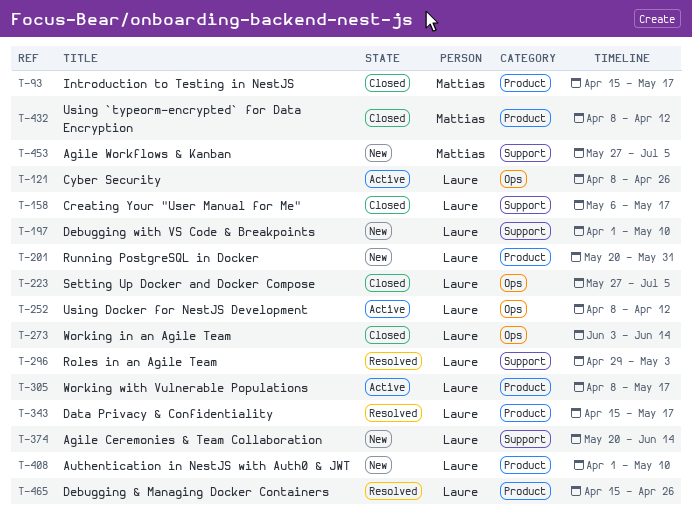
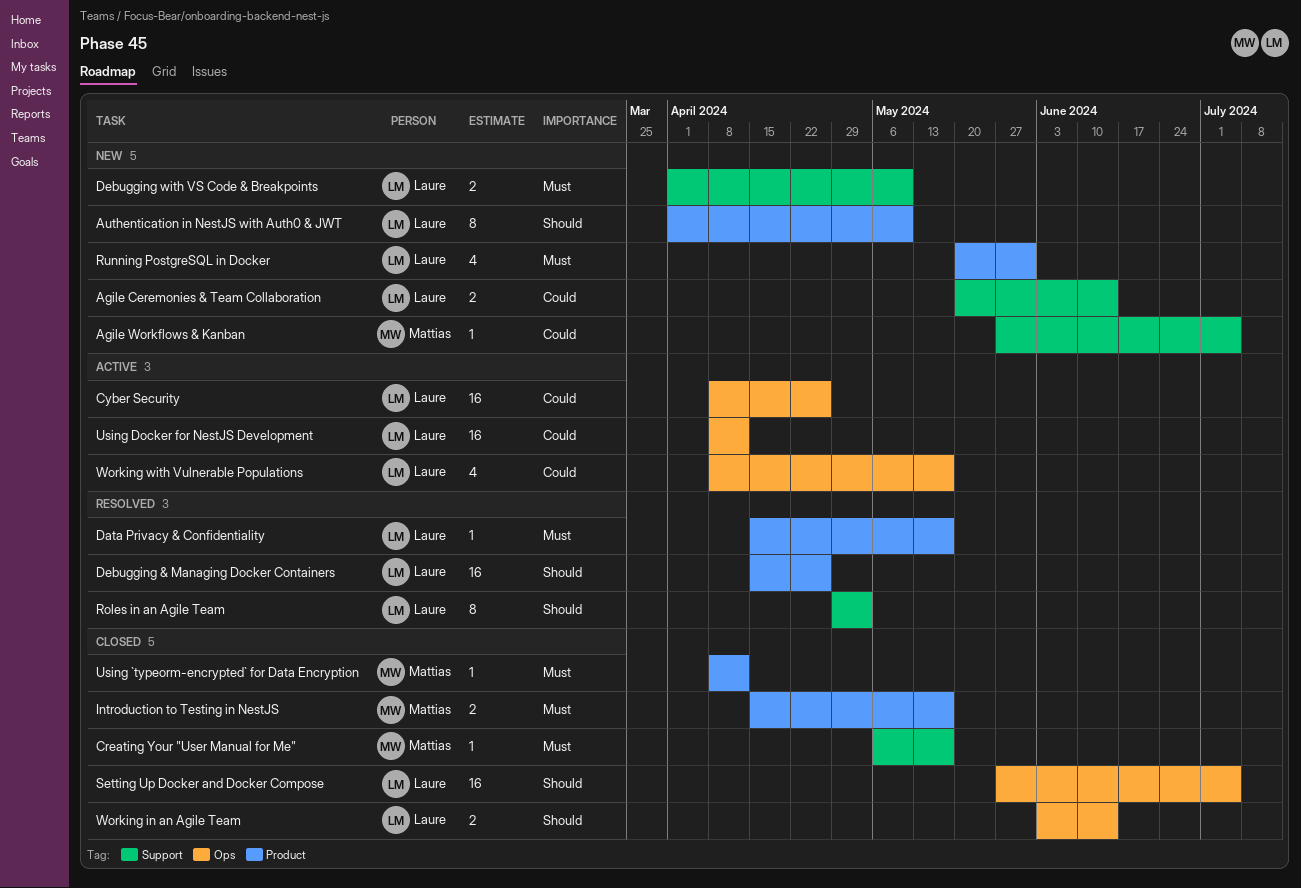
Creating Your "User Manual for Me", owner: Laure -> Mattias
Working with Vulnerable Populations, label: Product -> Ops

